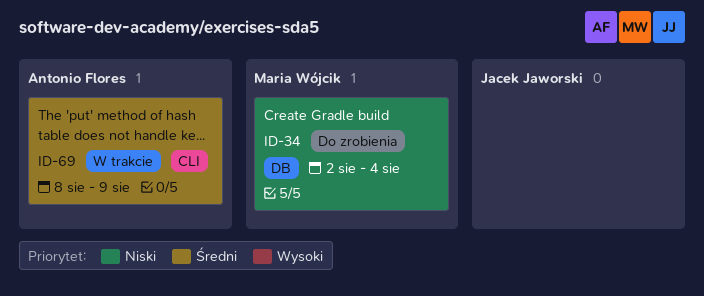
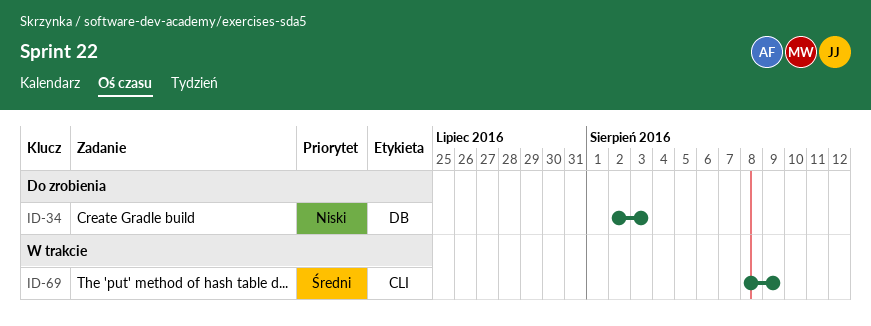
ID-34, due: Aug 4 -> Aug 3

